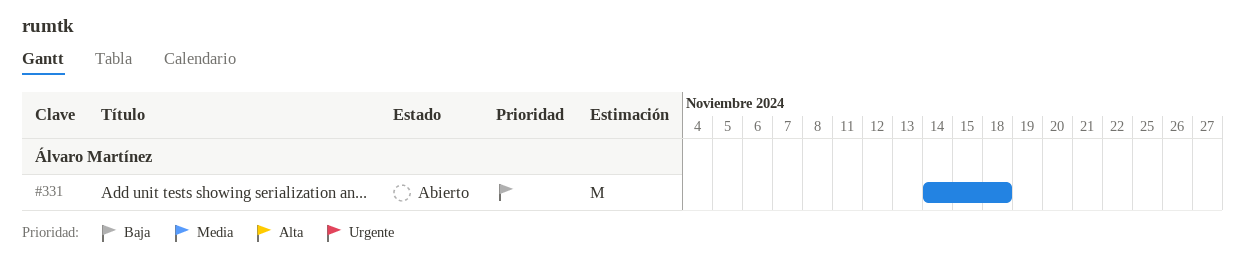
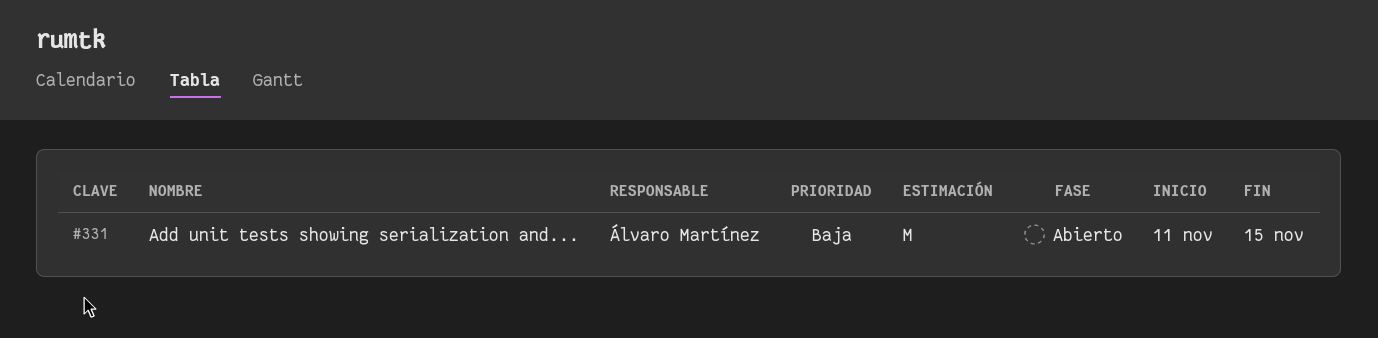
#331, start: Nov 14 -> Nov 11
#331, due: Nov 18 -> Nov 15

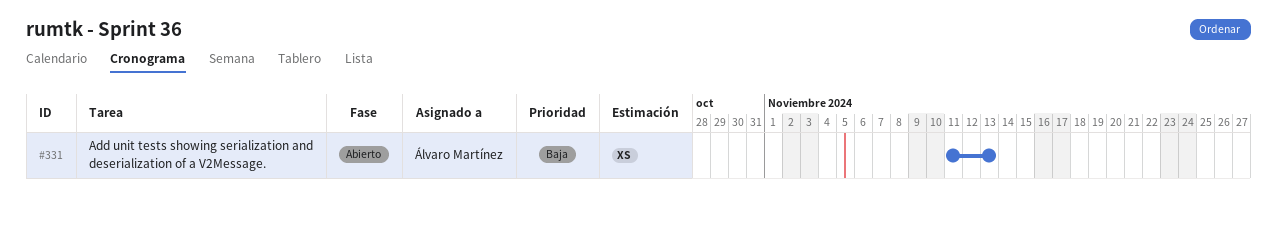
#331, estimate: M -> XS
#331, due: Nov 15 -> Nov 13

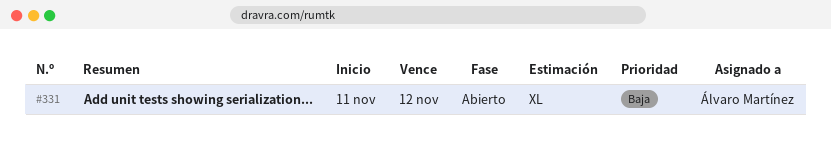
#331, estimate: XS -> XL
#331, due: Nov 13 -> Nov 12

